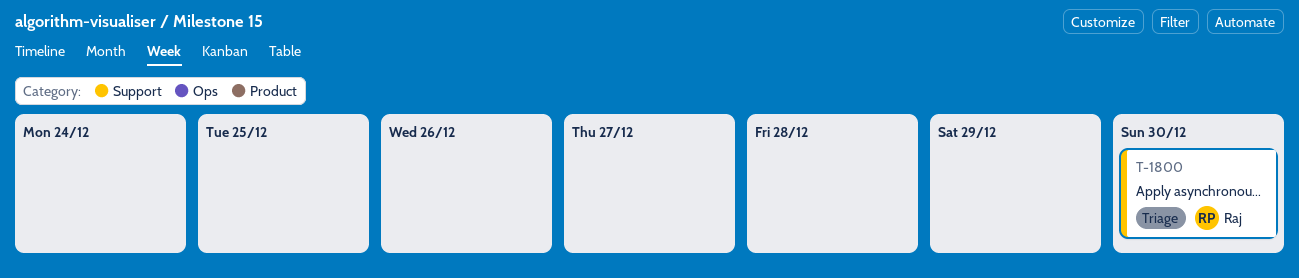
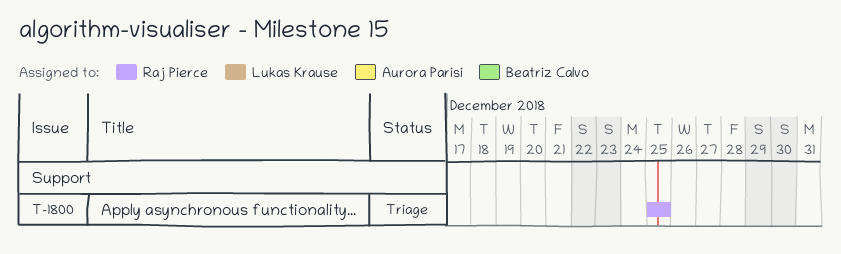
T-1800, due: Dec 30 -> Dec 25

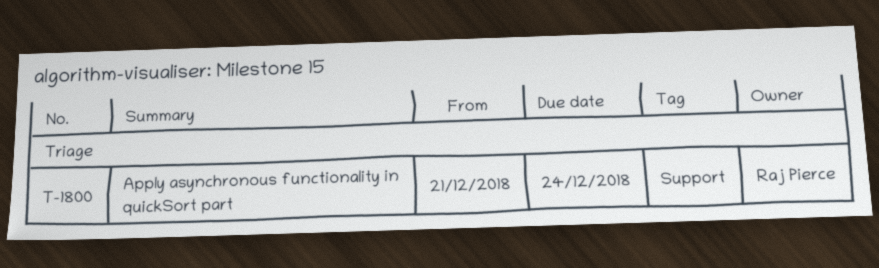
T-1800, start: Dec 25 -> Dec 21
T-1800, due: Dec 25 -> Dec 24

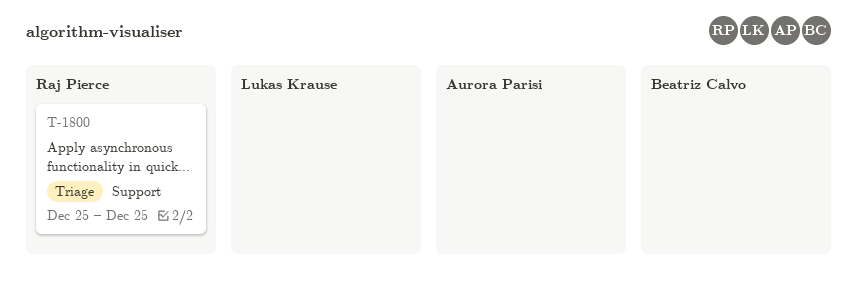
T-1800, start: Dec 21 -> Dec 25
T-1800, due: Dec 24 -> Dec 25

